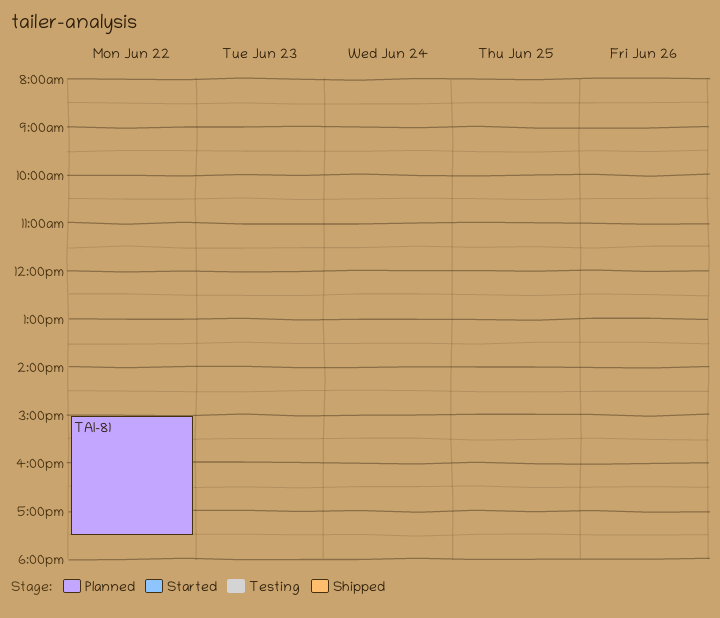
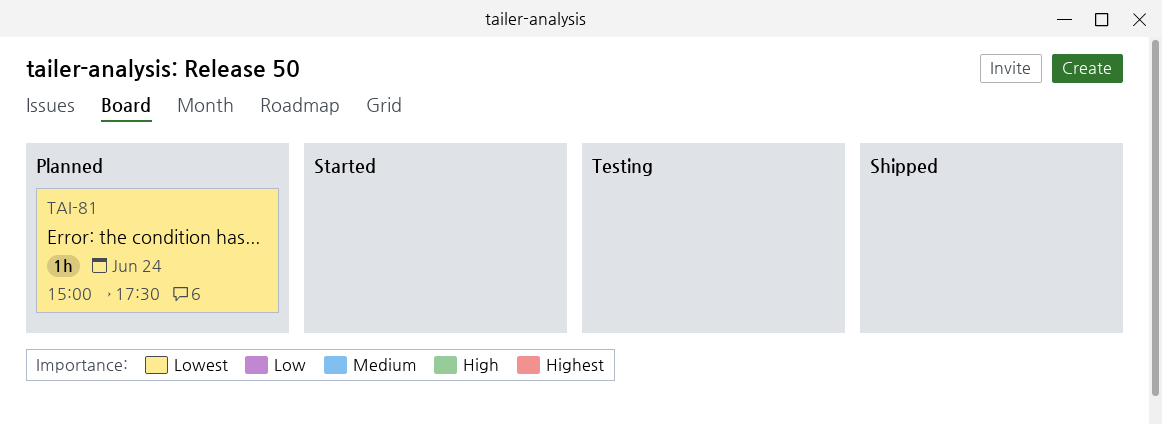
TAI-81, day: Jun 22 -> Jun 24

